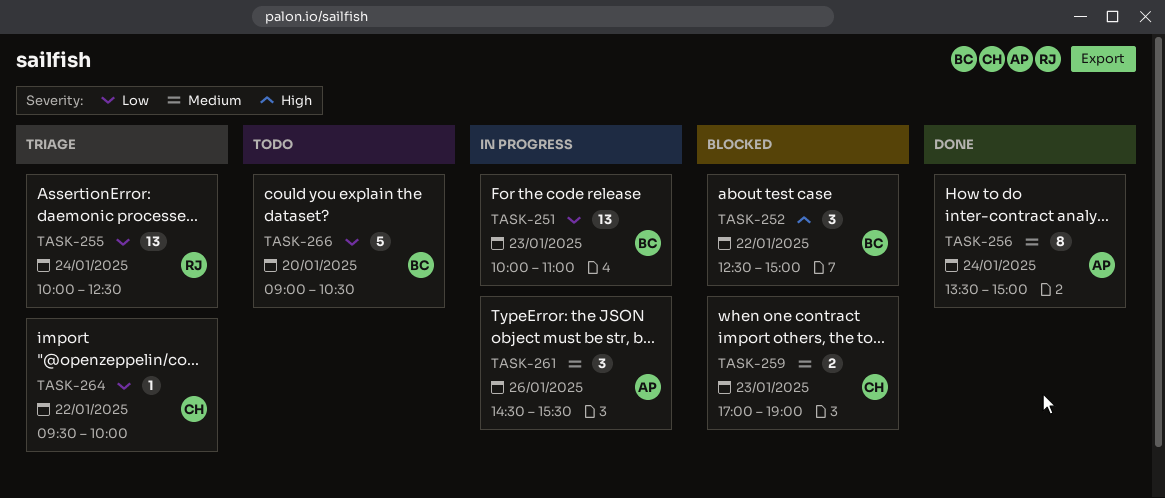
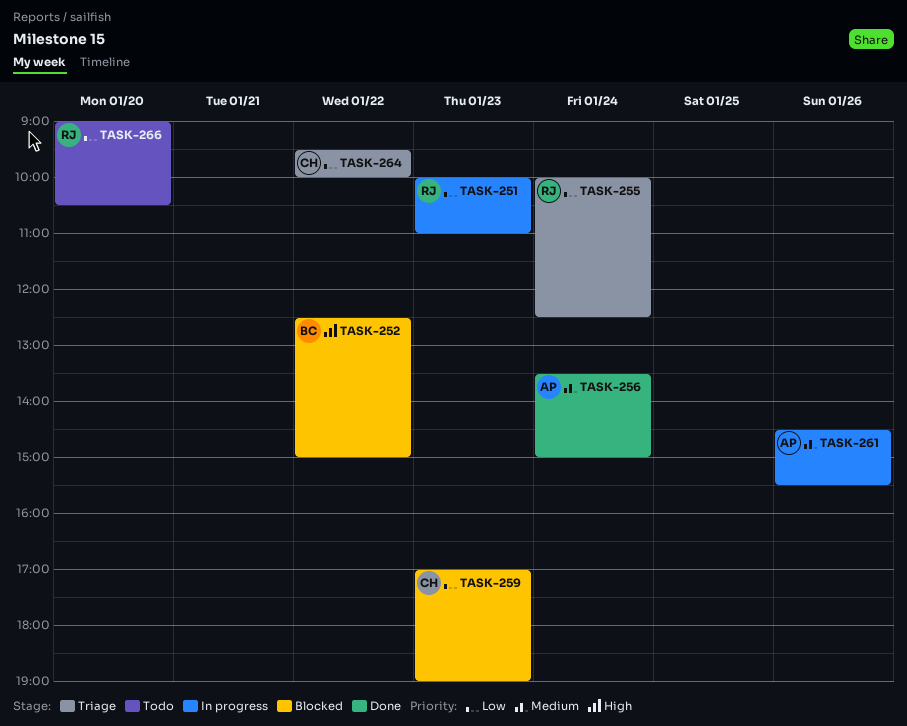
TASK-251, owner: BC -> RJ
TASK-259, priority: Medium -> Low
TASK-266, owner: BC -> RJ

